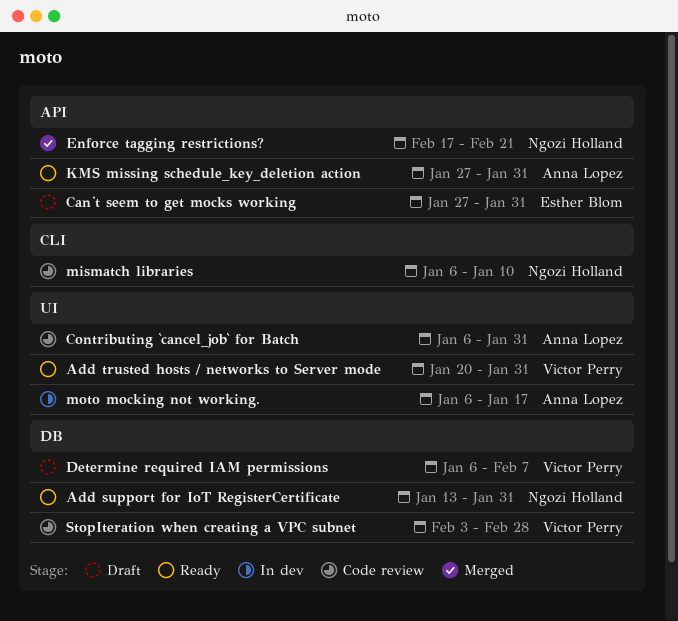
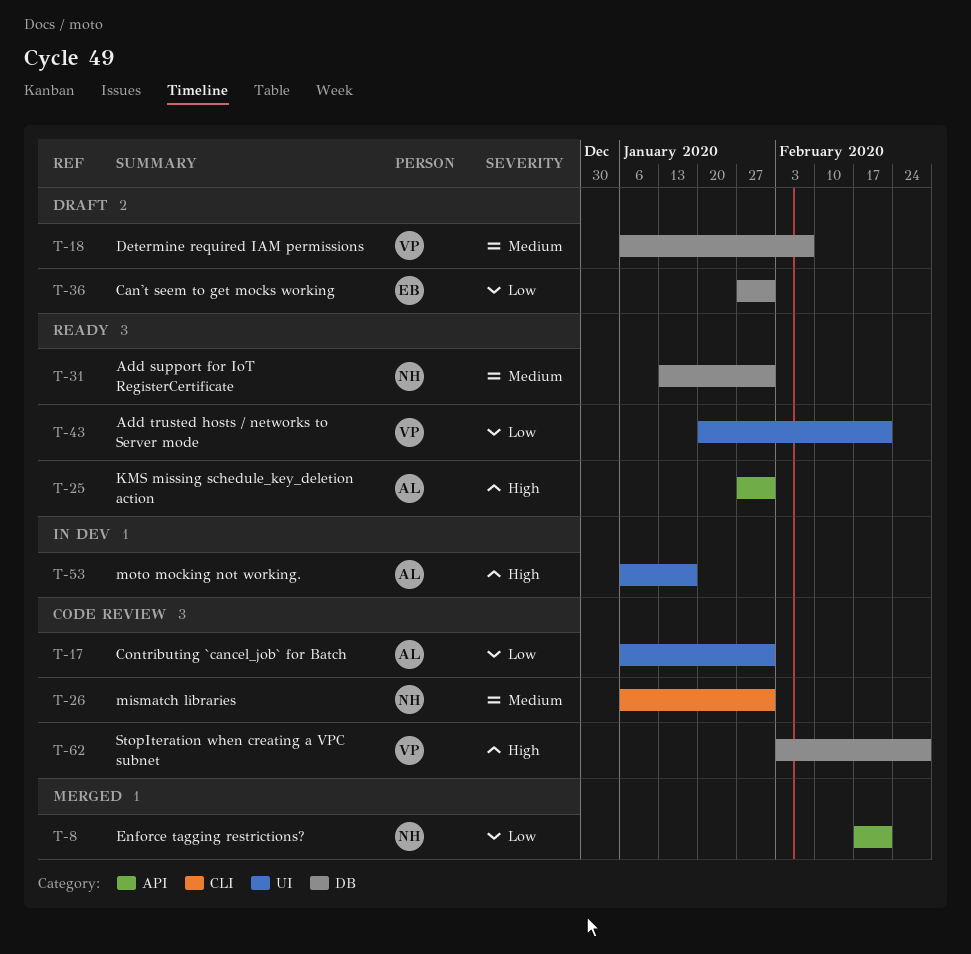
Add trusted hosts / networks to Server mode, due: Jan 31 -> Feb 21
Can't seem to get mocks working, label: API -> DB
mismatch libraries, due: Jan 10 -> Jan 31

